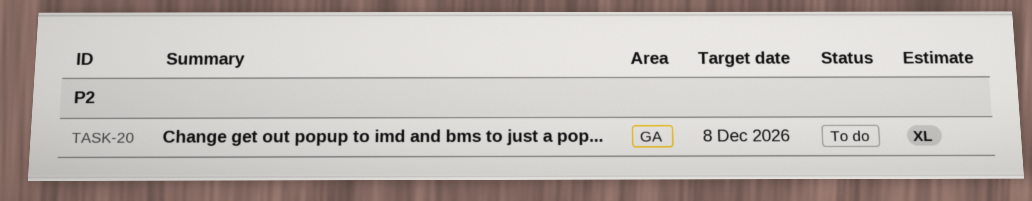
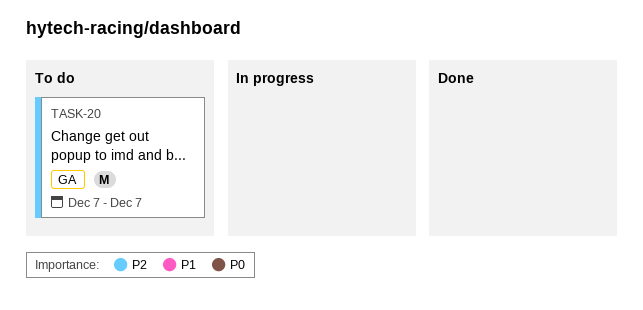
TASK-20, estimate: XL -> M
TASK-20, due: Dec 8 -> Dec 7

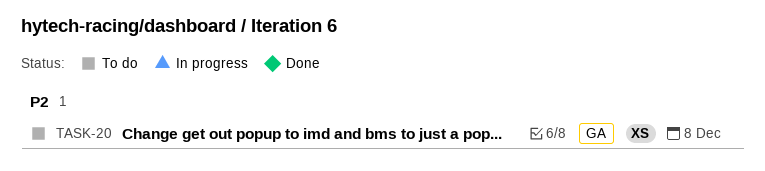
TASK-20, estimate: M -> XS
TASK-20, due: Dec 7 -> Dec 8

